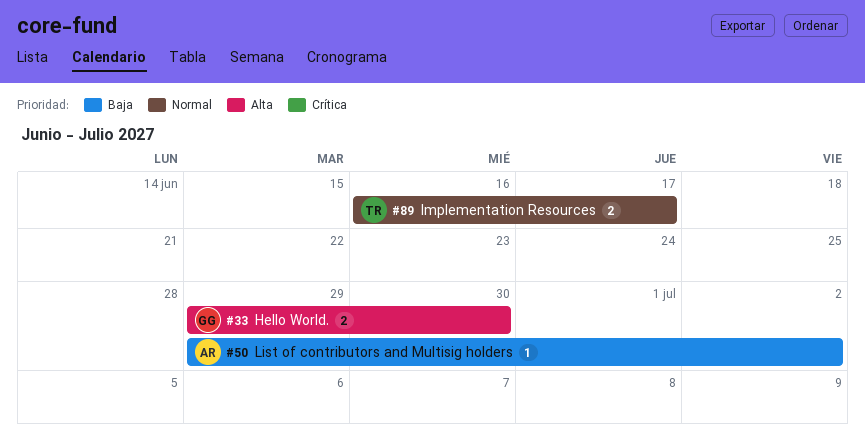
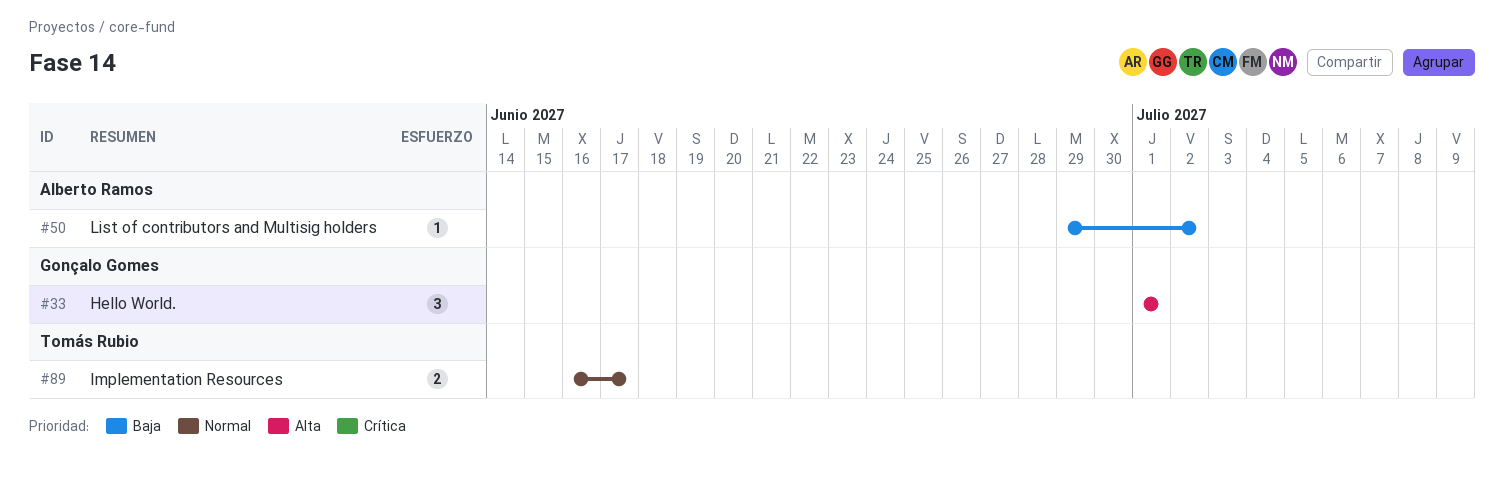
#33, estimate: 2 -> 3
#33, start: Jun 29 -> Jul 1
#33, due: Jun 30 -> Jul 1

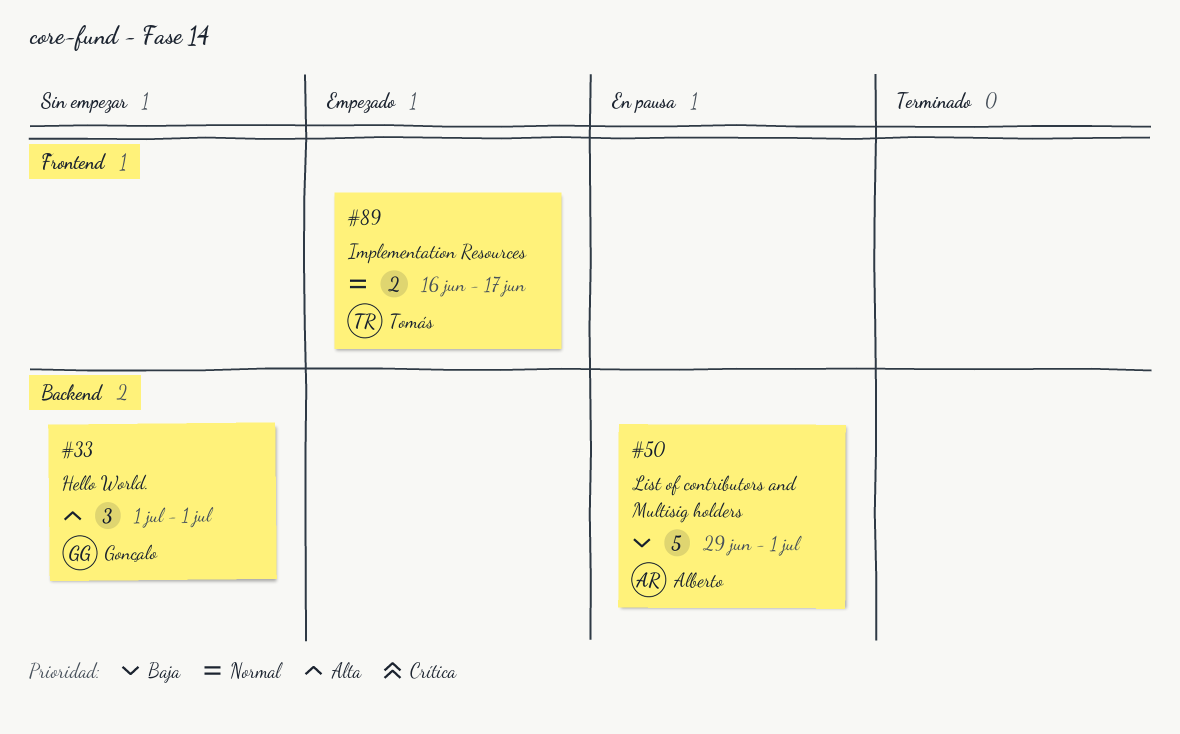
#50, estimate: 1 -> 5
#50, due: Jul 2 -> Jul 1

